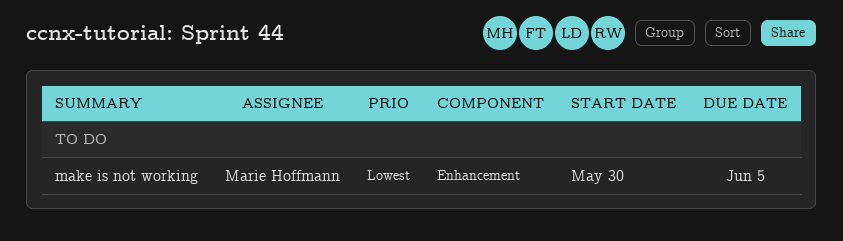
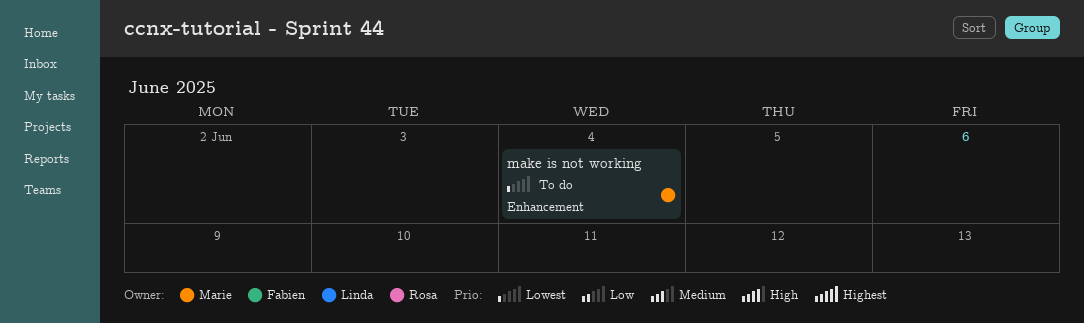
make is not working, due: Jun 5 -> Jun 4

